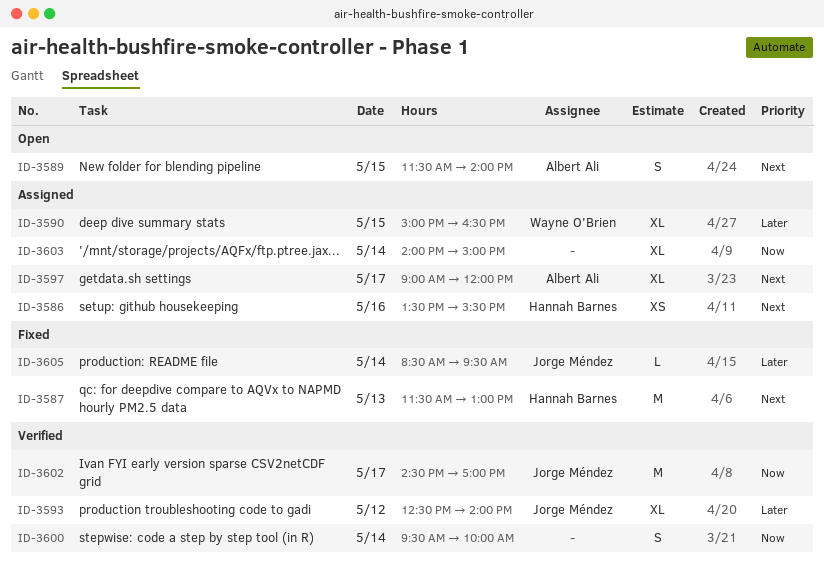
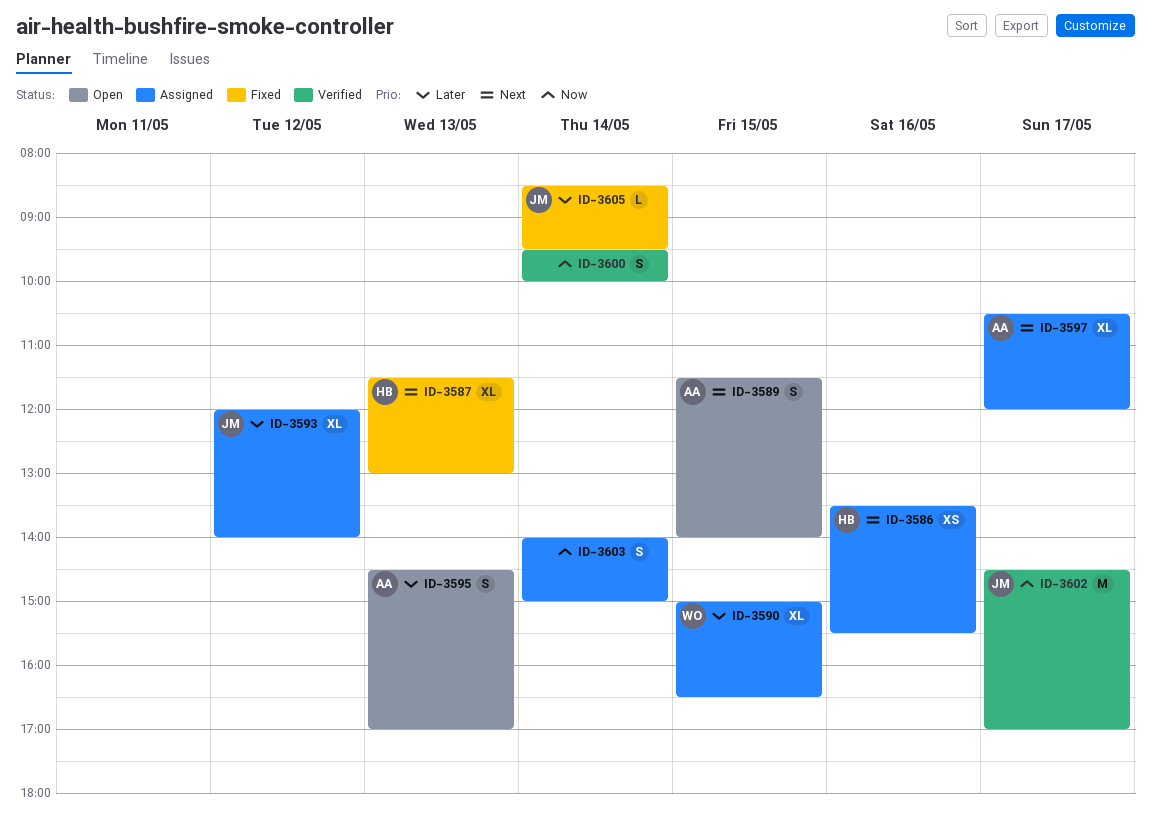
ID-3587, estimate: M -> XL
ID-3593, status: Verified -> Assigned
ID-3593, begins: 12:30 -> 12:00
ID-3595: none -> present
ID-3597, begins: 09:00 -> 10:30
ID-3603, estimate: XL -> S

